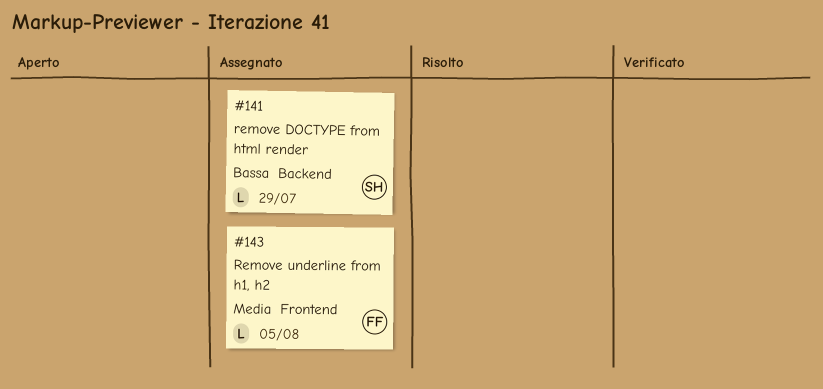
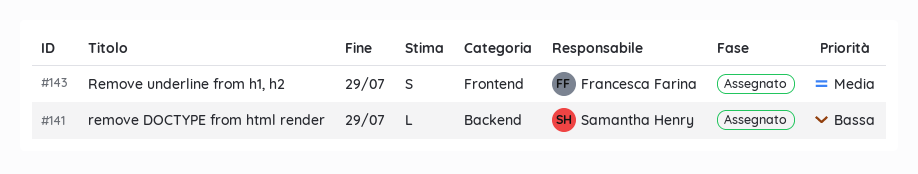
#143, estimate: L -> S
#143, due: Aug 5 -> Jul 29

